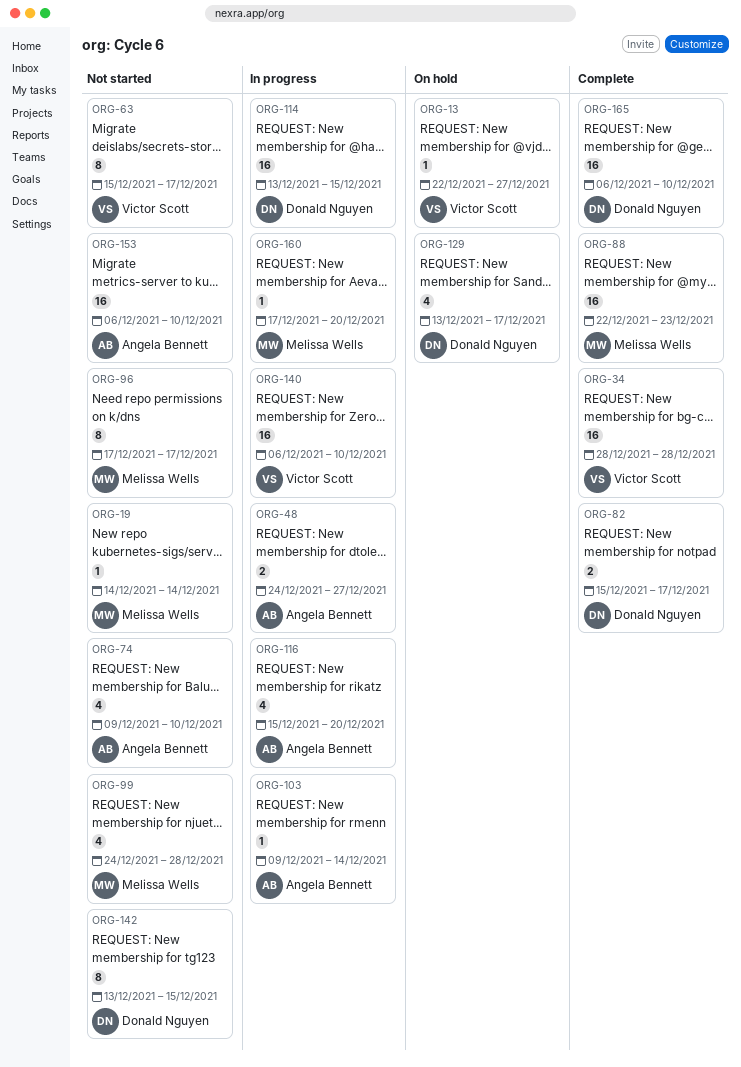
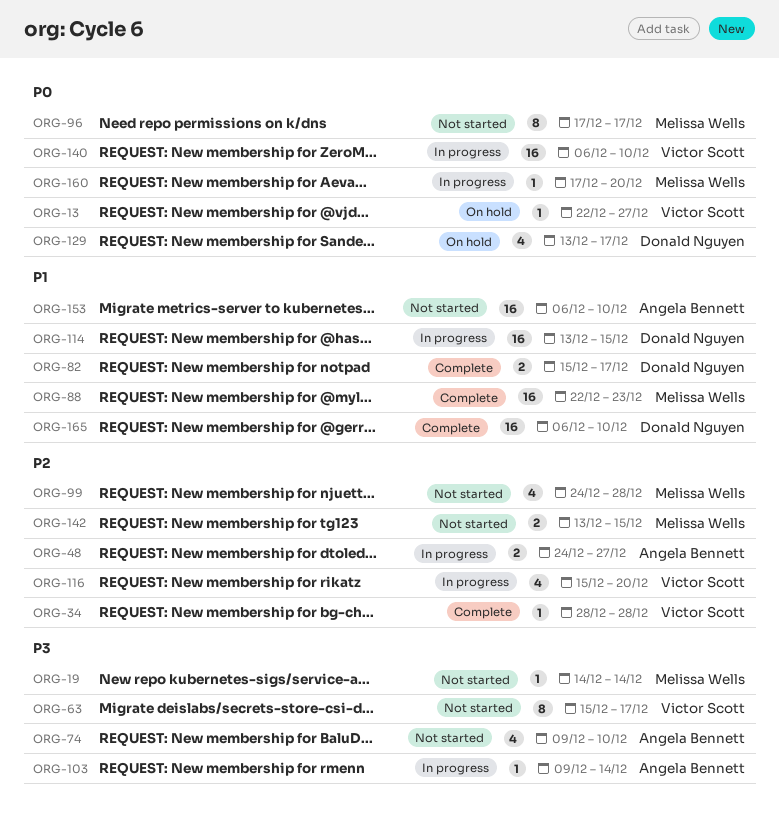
ORG-34, estimate: 16 -> 1
ORG-116, owner: Angela Bennett -> Victor Scott
ORG-142, owner: Donald Nguyen -> Melissa Wells
ORG-142, estimate: 8 -> 2

